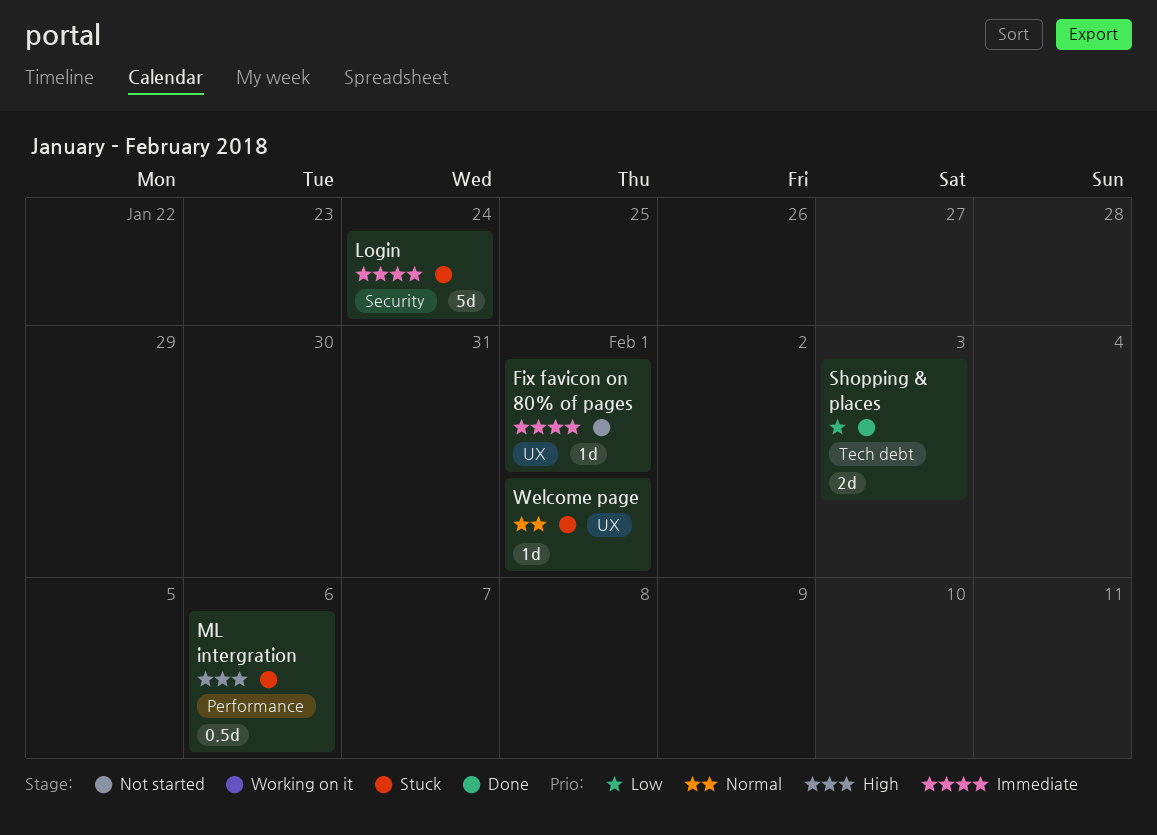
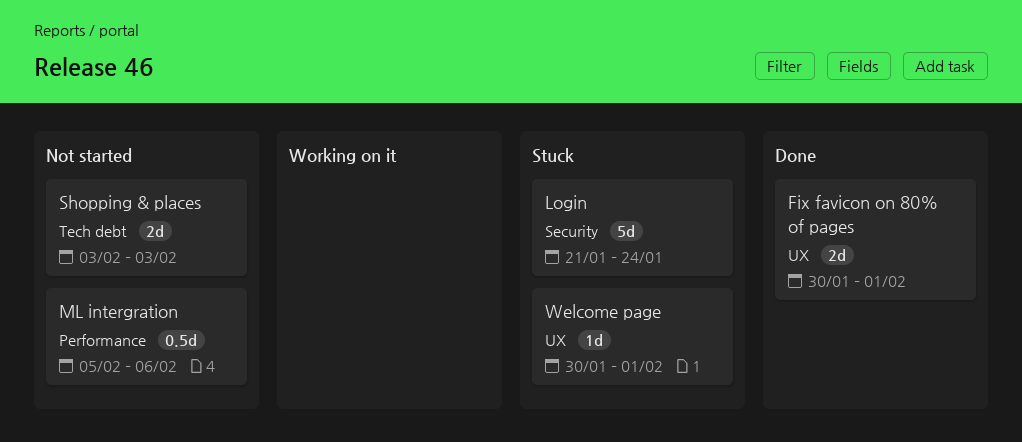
Fix favicon on 80% of pages, status: Not started -> Done
Fix favicon on 80% of pages, estimate: 1d -> 2d
ML intergration, status: Stuck -> Not started
Shopping & places, status: Done -> Not started

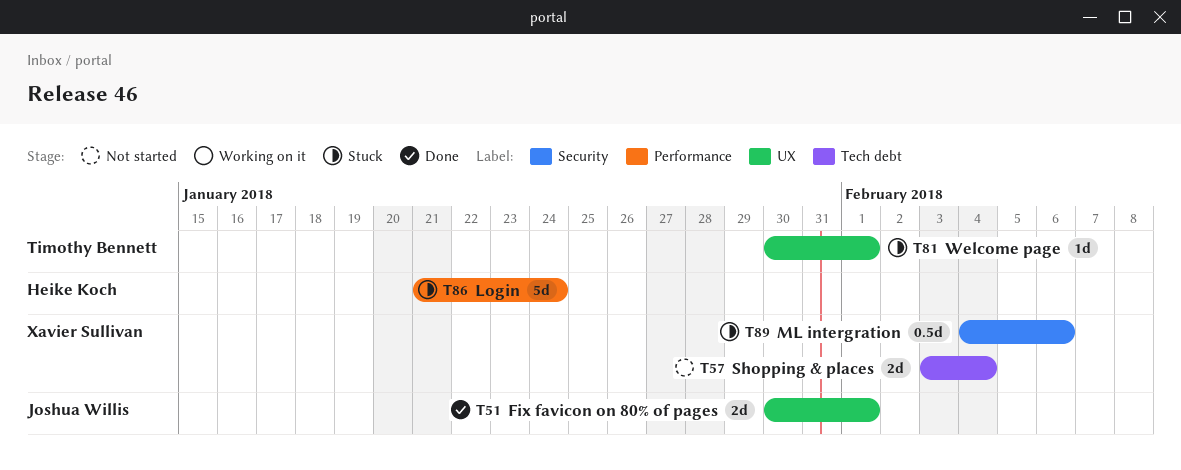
Login, label: Security -> Performance
ML intergration, status: Not started -> Stuck
ML intergration, label: Performance -> Security
ML intergration, start: Feb 5 -> Feb 4
Shopping & places, due: Feb 3 -> Feb 4

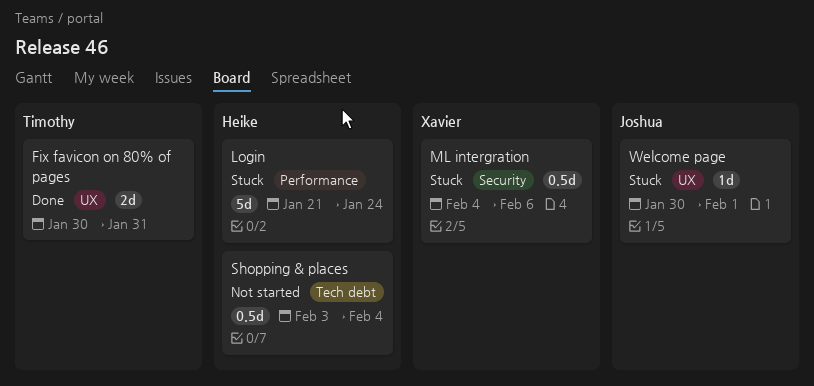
Fix favicon on 80% of pages, owner: Joshua Willis -> Timothy Bennett
Fix favicon on 80% of pages, due: Feb 1 -> Jan 31
Shopping & places, owner: Xavier Sullivan -> Heike Koch
Shopping & places, estimate: 2d -> 0.5d
Welcome page, owner: Timothy Bennett -> Joshua Willis

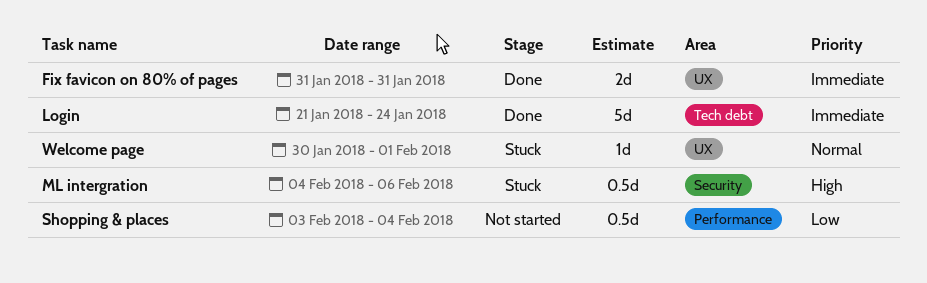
Fix favicon on 80% of pages, start: Jan 30 -> Jan 31
Login, status: Stuck -> Done
Login, label: Performance -> Tech debt
Shopping & places, label: Tech debt -> Performance

